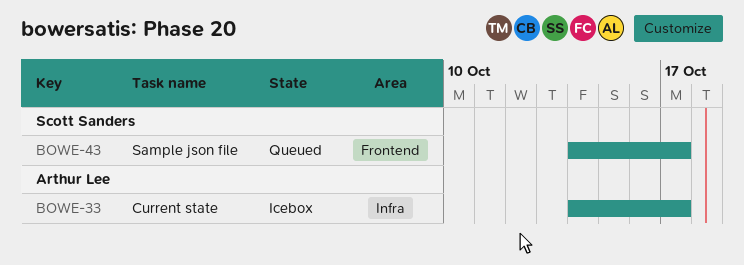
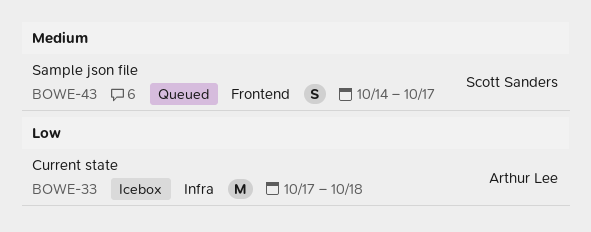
BOWE-33, start: Oct 14 -> Oct 17
BOWE-33, due: Oct 17 -> Oct 18

